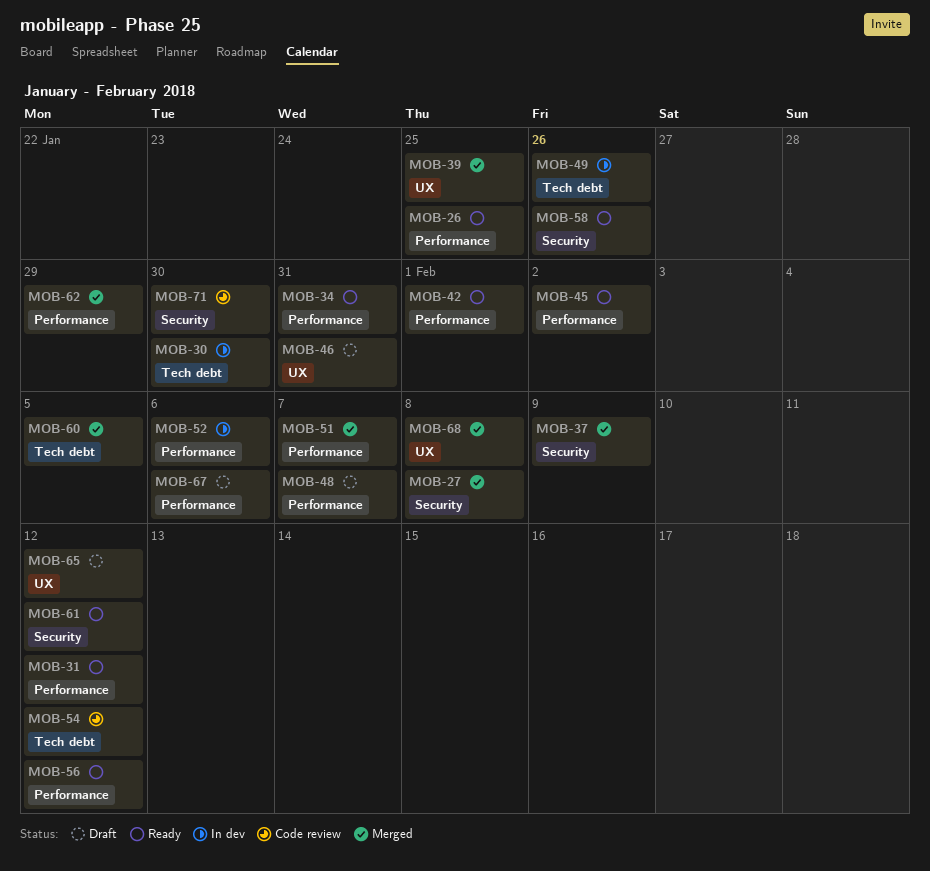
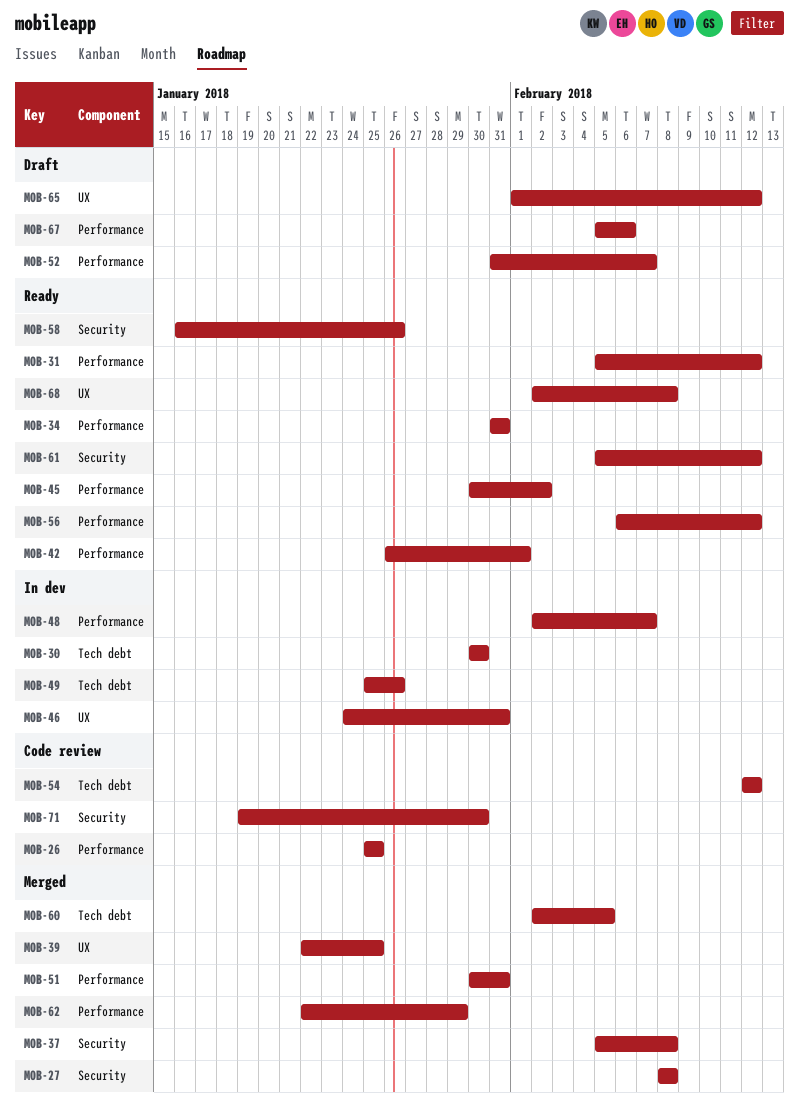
MOB-26, status: Ready -> Code review
MOB-37, due: Feb 9 -> Feb 8
MOB-46, status: Draft -> In dev
MOB-48, status: Draft -> In dev
MOB-51, due: Feb 7 -> Jan 31
MOB-52, status: In dev -> Draft
MOB-52, due: Feb 6 -> Feb 7
MOB-68, status: Merged -> Ready

